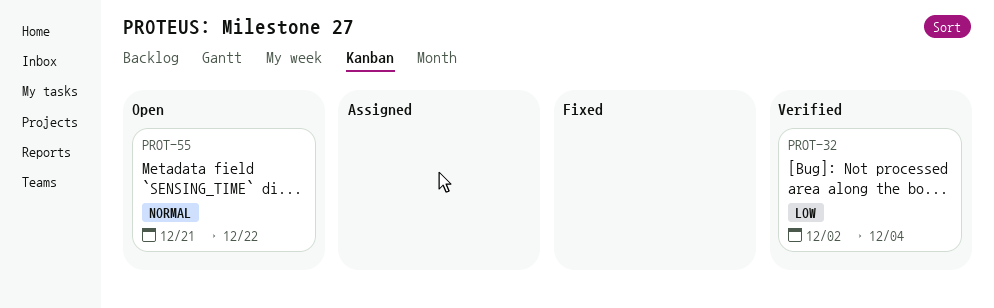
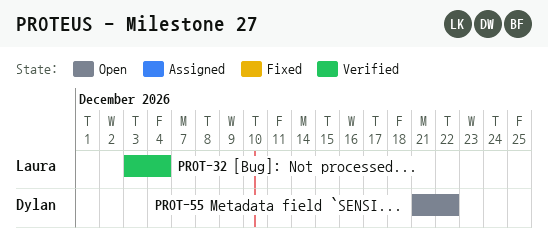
PROT-32, start: Dec 2 -> Dec 3

